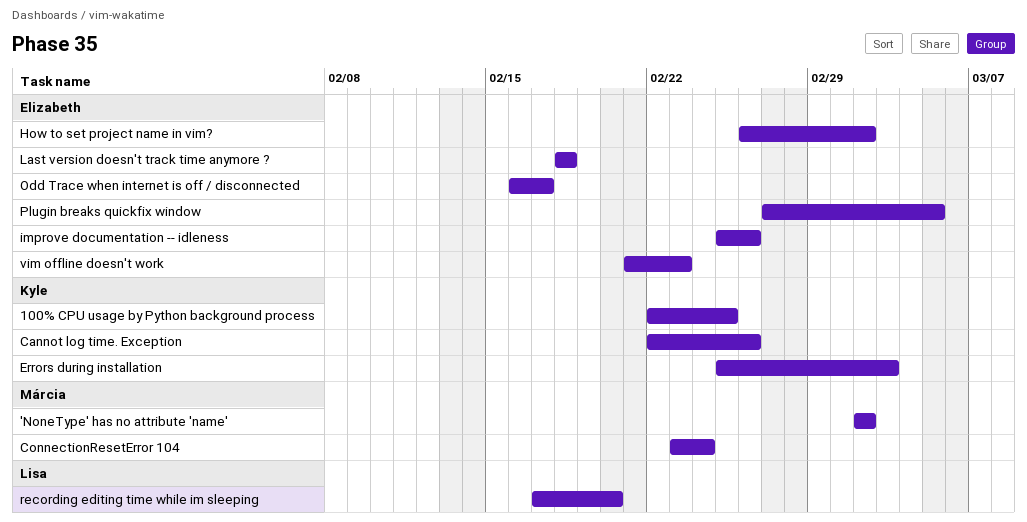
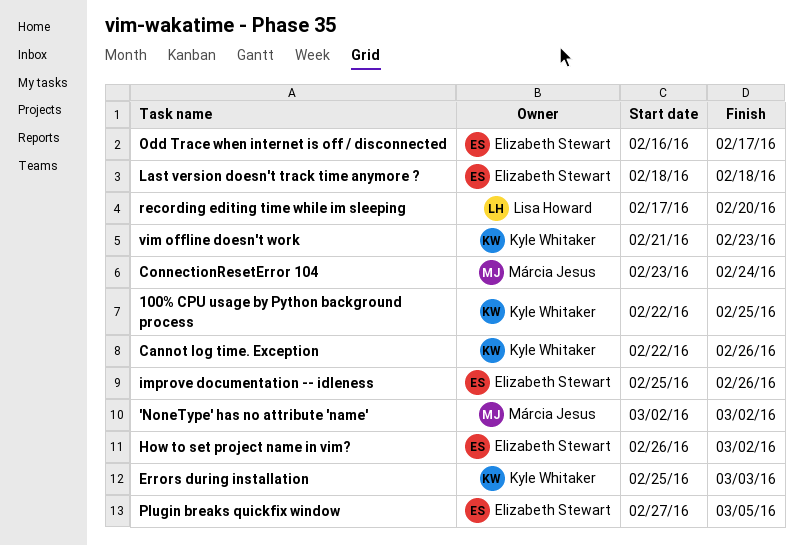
vim offline doesn't work, owner: Elizabeth Stewart -> Kyle Whitaker

